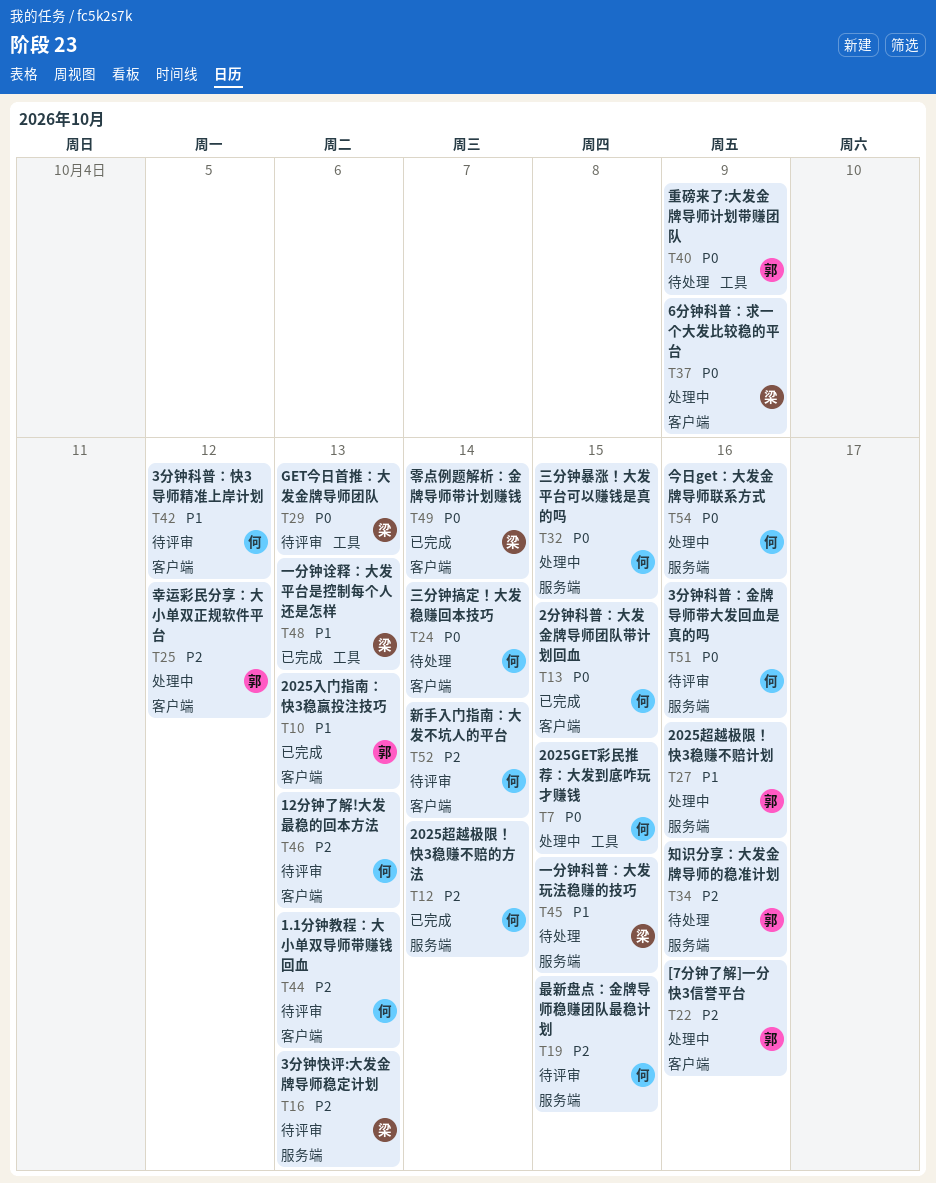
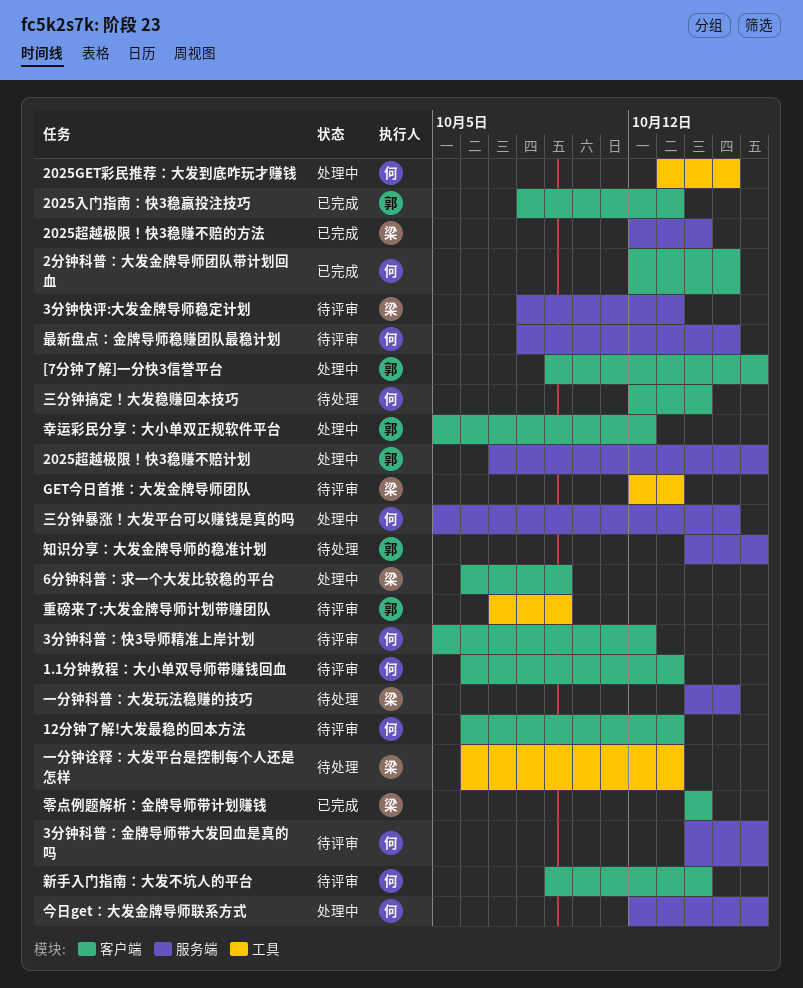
2025超越极限！快3稳赚不赔的方法, owner: 何 -> 梁
一分钟诠释：大发平台是控制每个人还是怎样, status: 已完成 -> 待处理
重磅来了:大发金牌导师计划带赚团队, status: 待处理 -> 待评审

